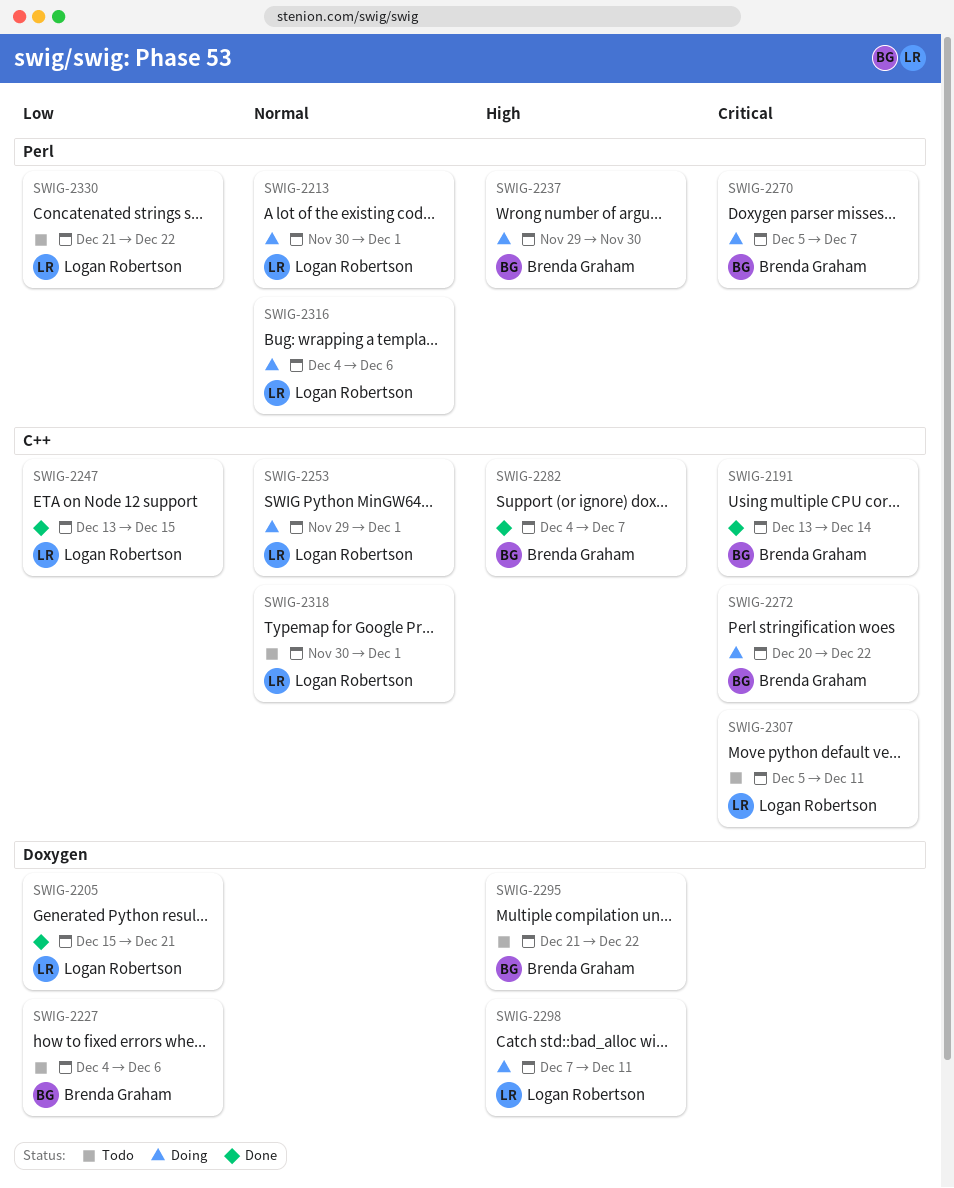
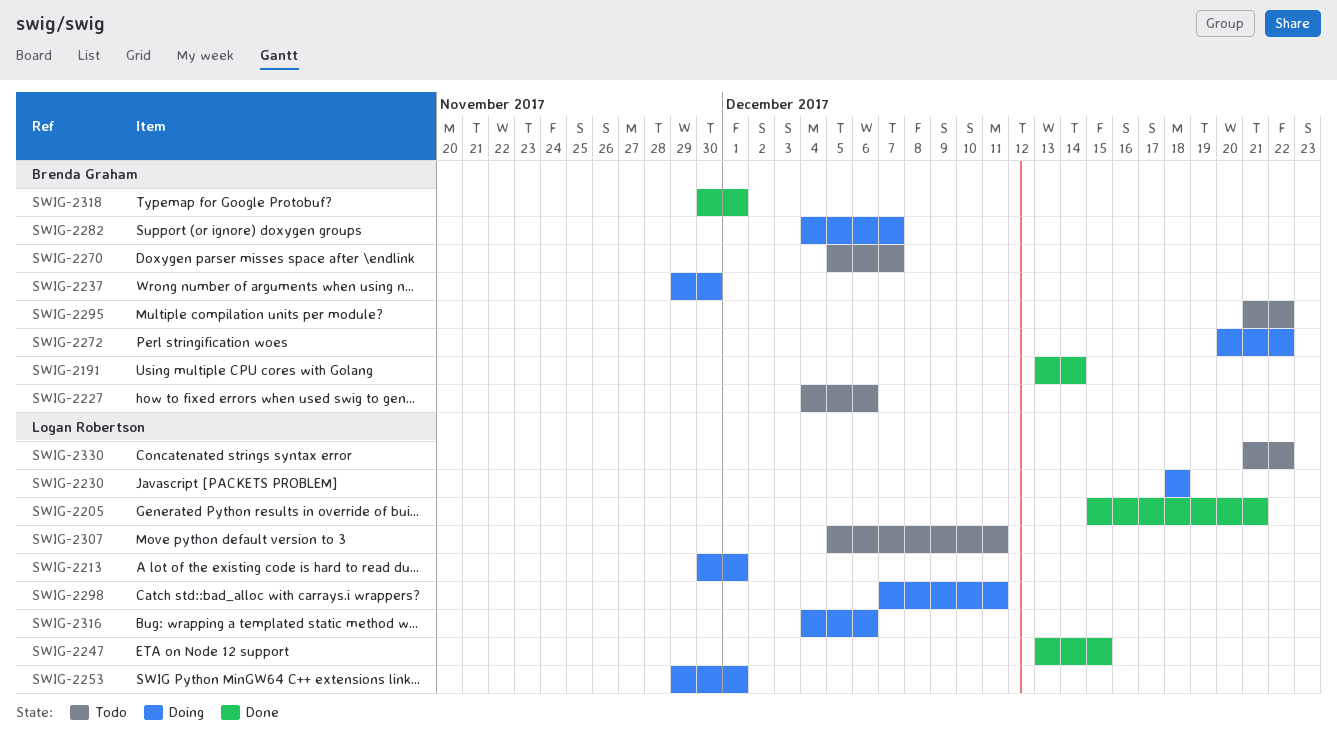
SWIG-2230: none -> present
SWIG-2270, status: Doing -> Todo
SWIG-2282, status: Done -> Doing
SWIG-2318, status: Todo -> Done
SWIG-2318, owner: Logan Robertson -> Brenda Graham

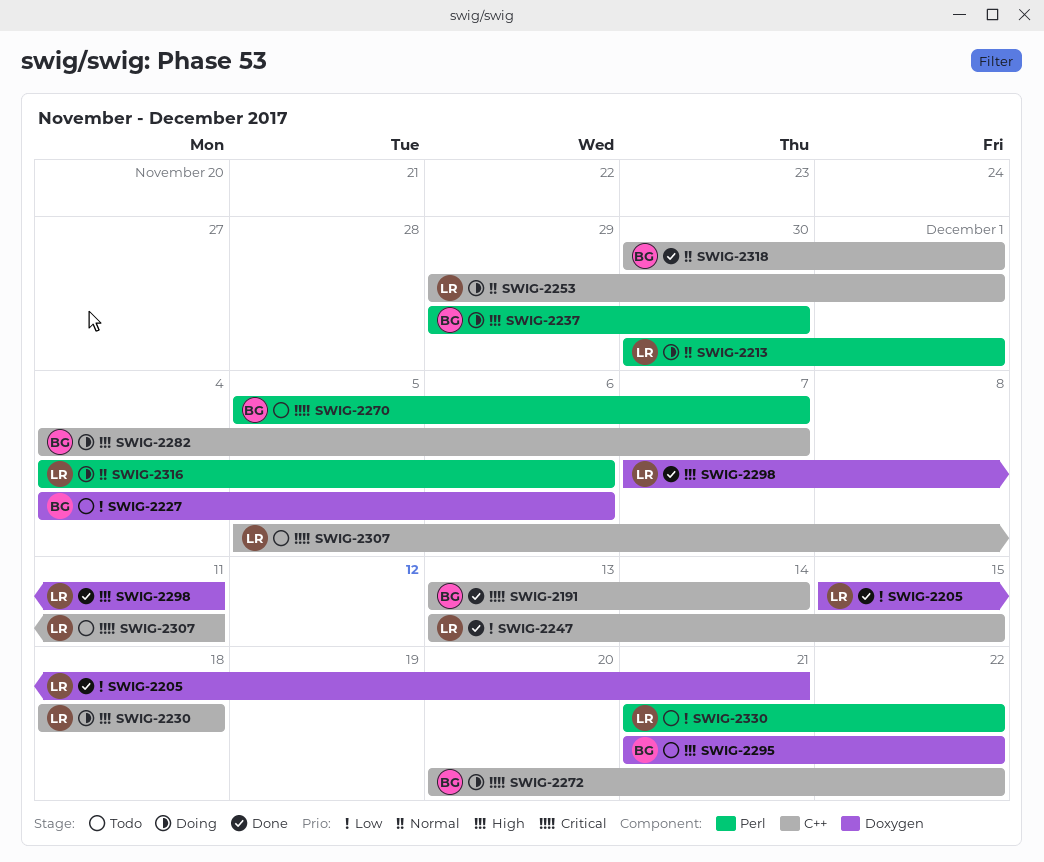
SWIG-2298, status: Doing -> Done

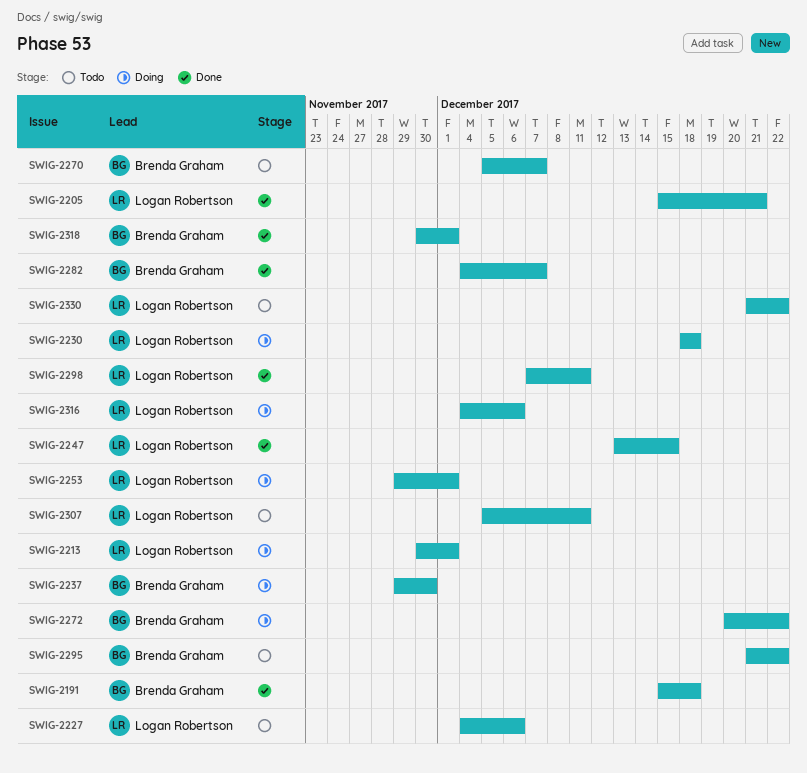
SWIG-2191, start: Dec 13 -> Dec 15
SWIG-2191, due: Dec 14 -> Dec 18
SWIG-2227, owner: Brenda Graham -> Logan Robertson
SWIG-2282, status: Doing -> Done

